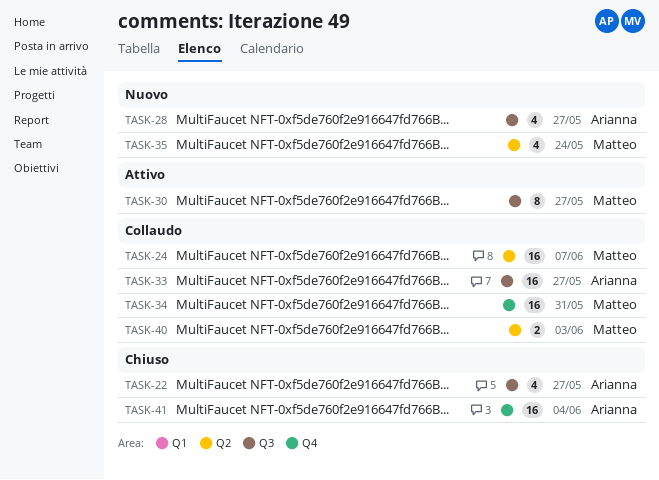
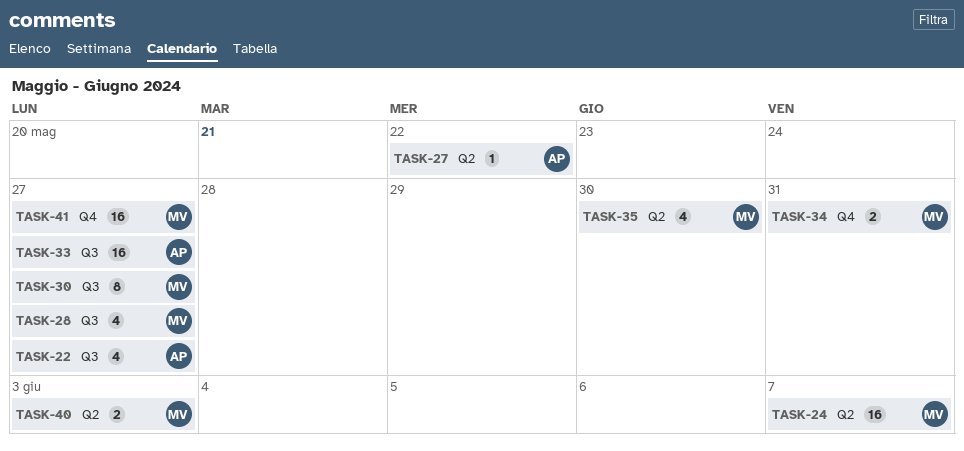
TASK-27: none -> present
TASK-28, owner: Arianna -> Matteo
TASK-34, estimate: 16 -> 2
TASK-35, due: May 24 -> May 30
TASK-41, owner: Arianna -> Matteo
TASK-41, due: Jun 4 -> May 27

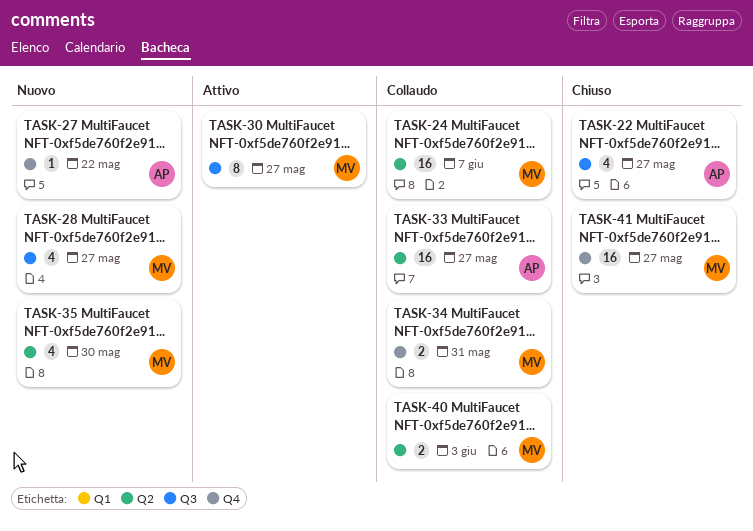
TASK-27, label: Q2 -> Q4
TASK-33, label: Q3 -> Q2

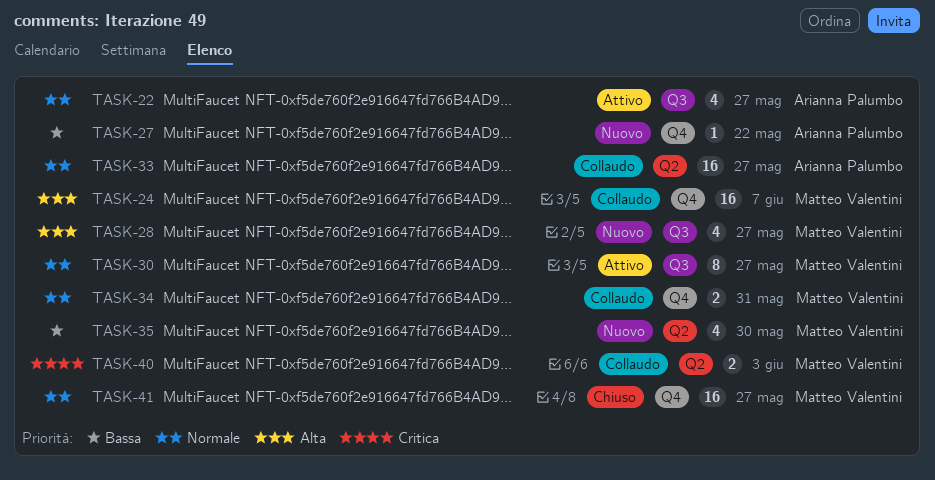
TASK-22, status: Chiuso -> Attivo
TASK-24, label: Q2 -> Q4

